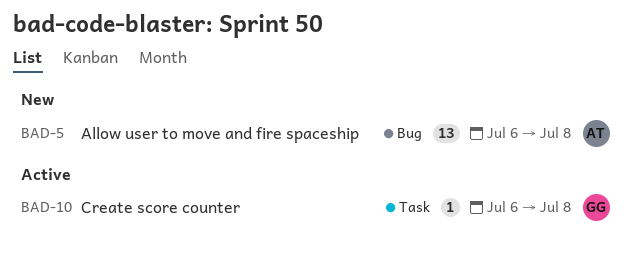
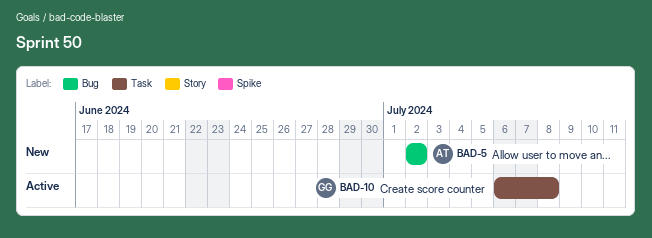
BAD-5, start: Jul 6 -> Jul 2
BAD-5, due: Jul 8 -> Jul 2

